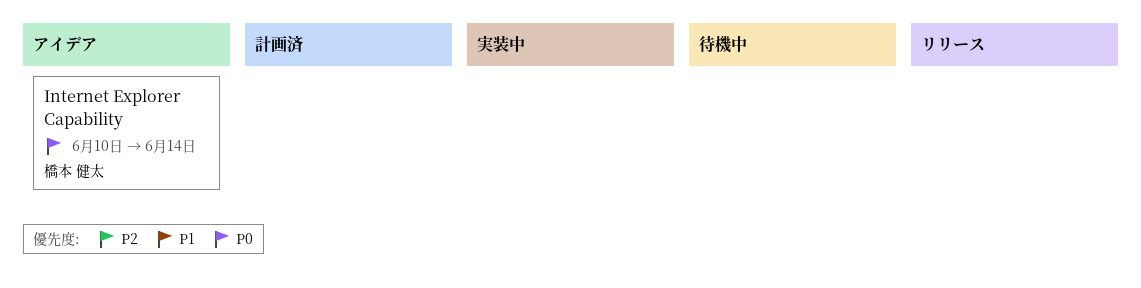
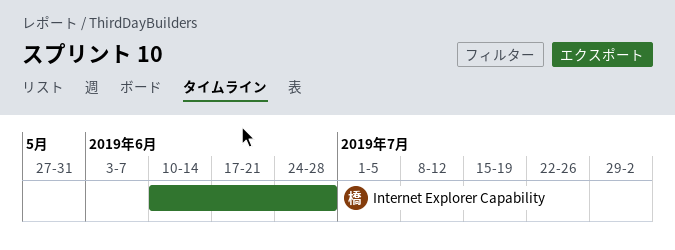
Internet Explorer Capability, due: Jun 14 -> Jun 28

